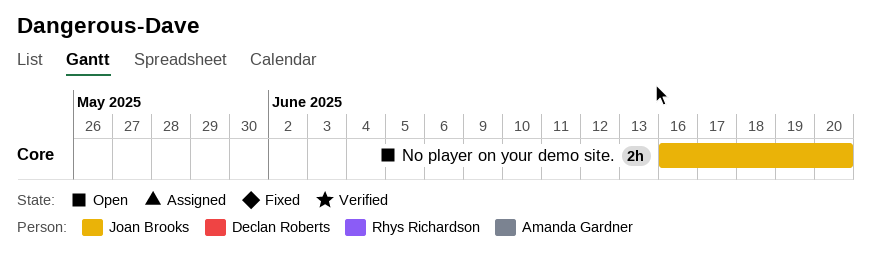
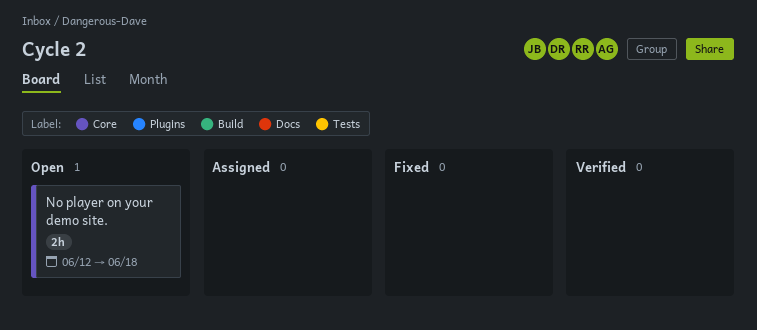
No player on your demo site., start: Jun 16 -> Jun 12
No player on your demo site., due: Jun 20 -> Jun 18

